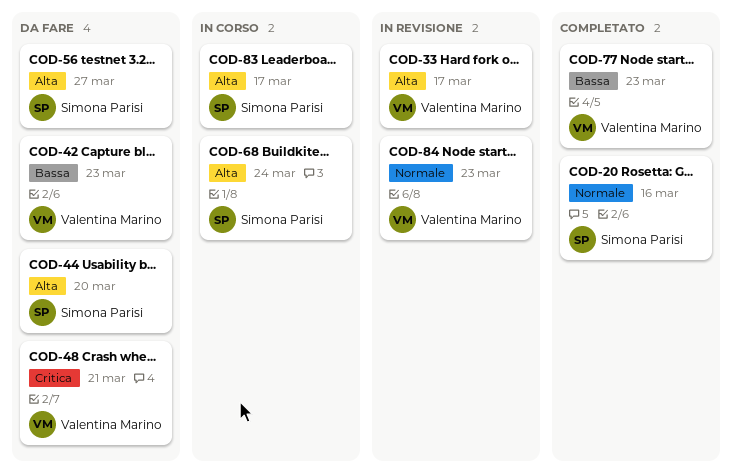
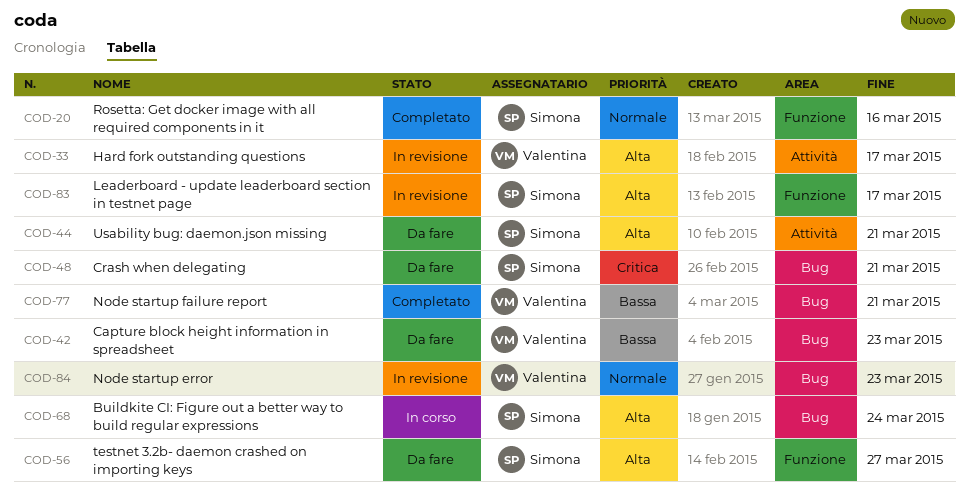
COD-44, due: Mar 20 -> Mar 21
COD-48, owner: Valentina Marino -> Simona Parisi
COD-77, due: Mar 23 -> Mar 21
COD-83, status: In corso -> In revisione

